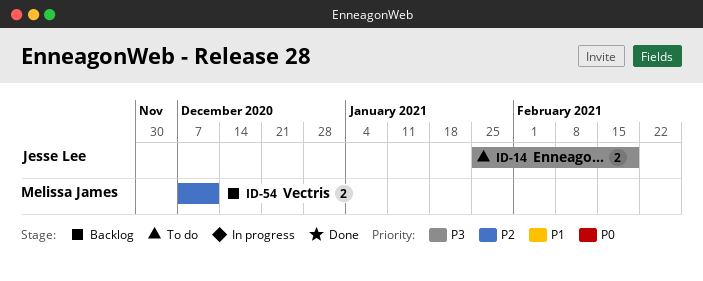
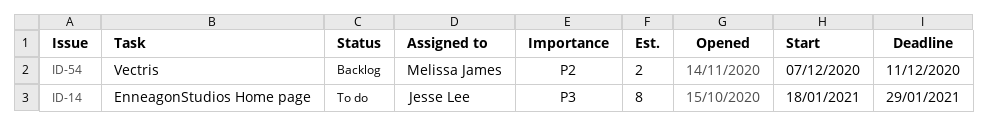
ID-14, estimate: 2 -> 8
ID-14, start: Jan 25 -> Jan 18
ID-14, due: Feb 19 -> Jan 29

